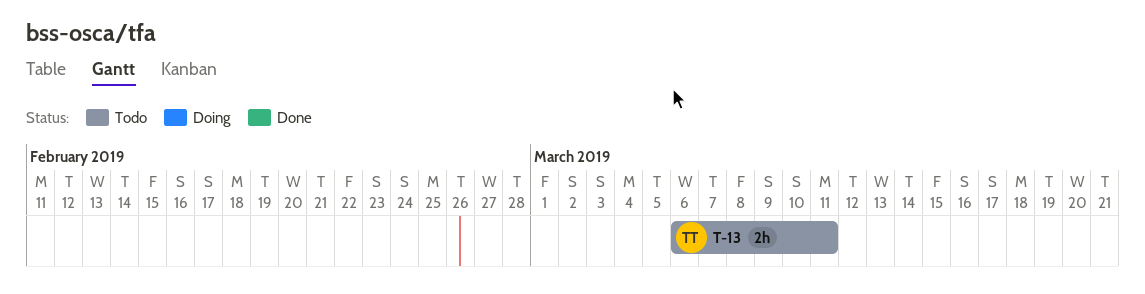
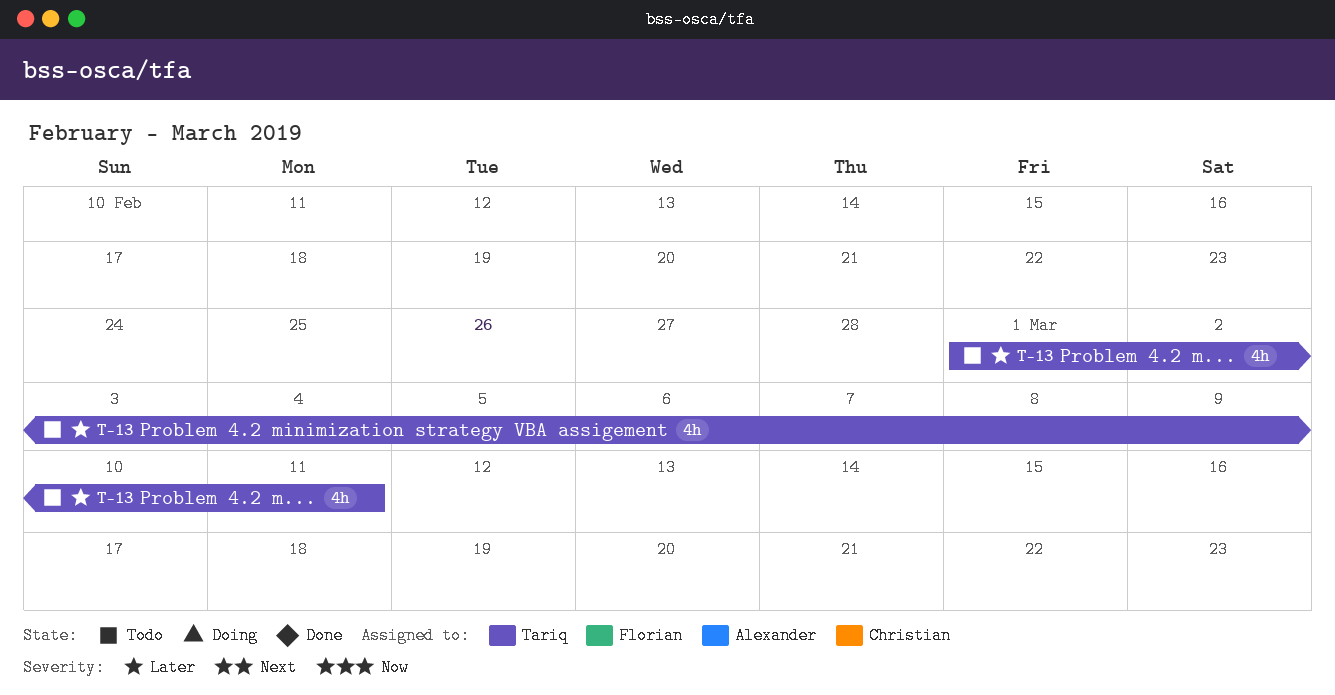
T-13, estimate: 2h -> 4h
T-13, start: Mar 6 -> Mar 1

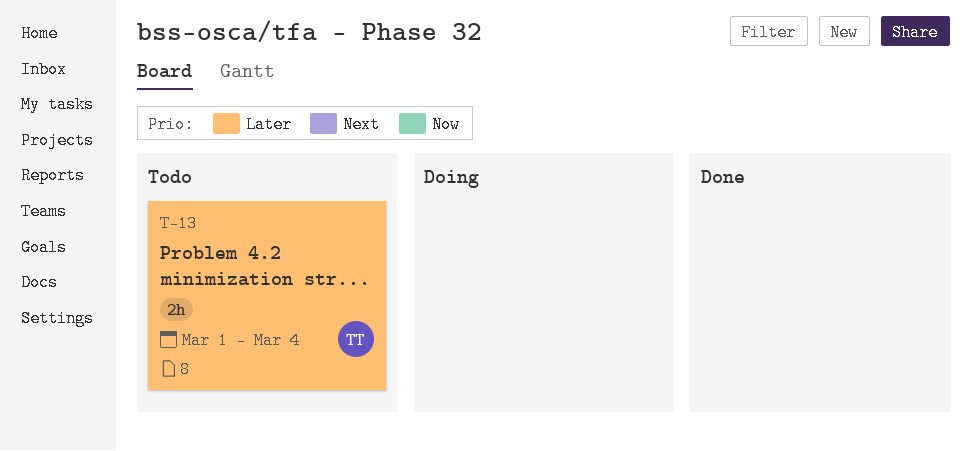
T-13, estimate: 4h -> 2h
T-13, due: Mar 11 -> Mar 4

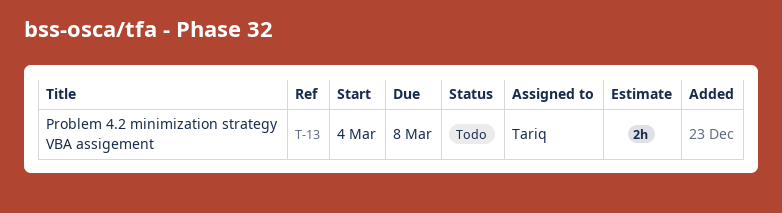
T-13, start: Mar 1 -> Mar 4
T-13, due: Mar 4 -> Mar 8

